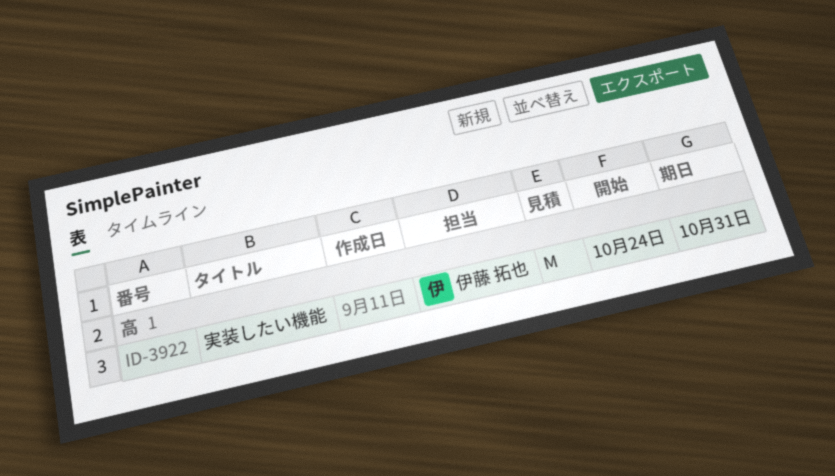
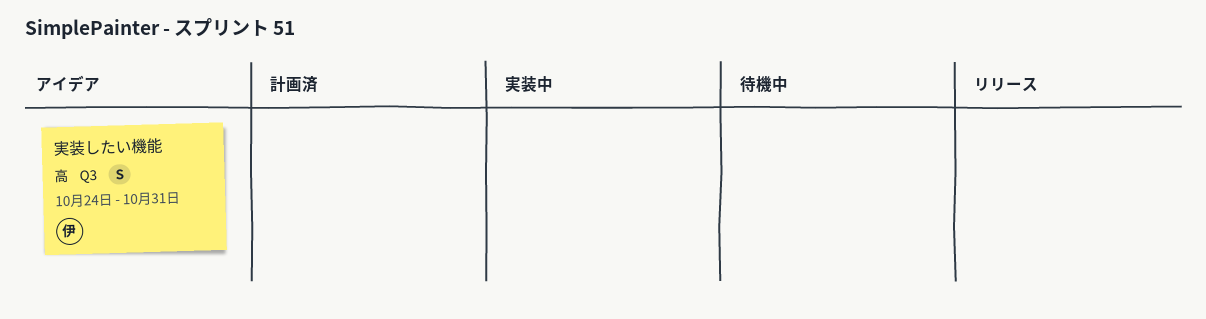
実装したい機能, estimate: M -> S

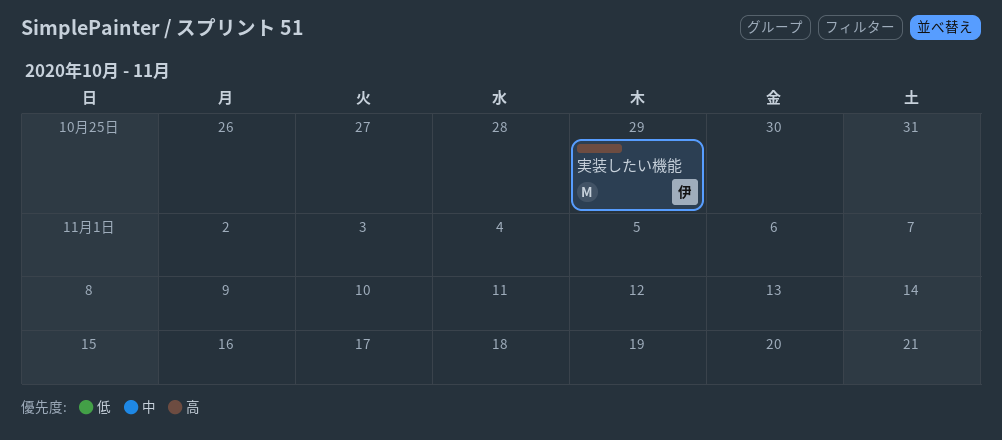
実装したい機能, estimate: S -> M
実装したい機能, due: Oct 31 -> Oct 29

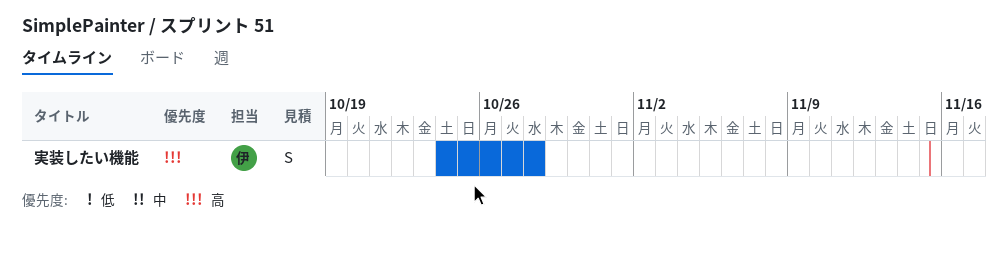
実装したい機能, estimate: M -> S
実装したい機能, due: Oct 29 -> Oct 28

